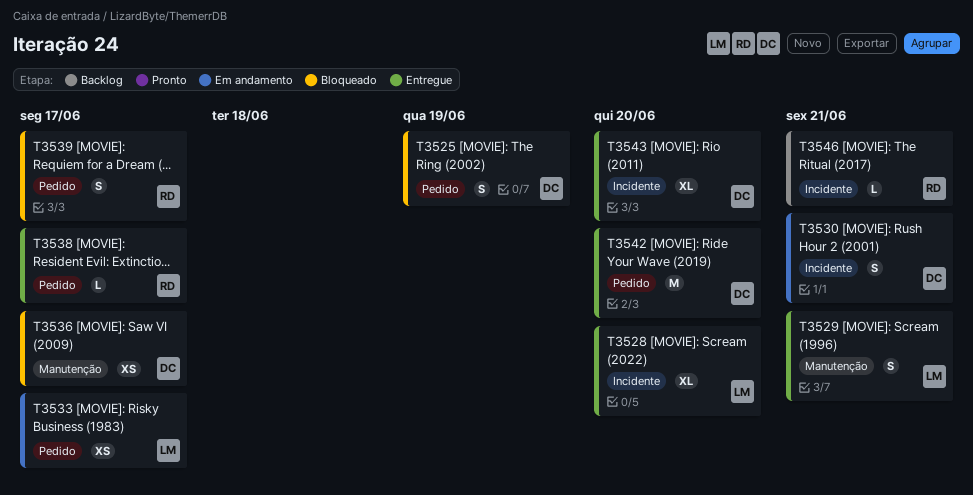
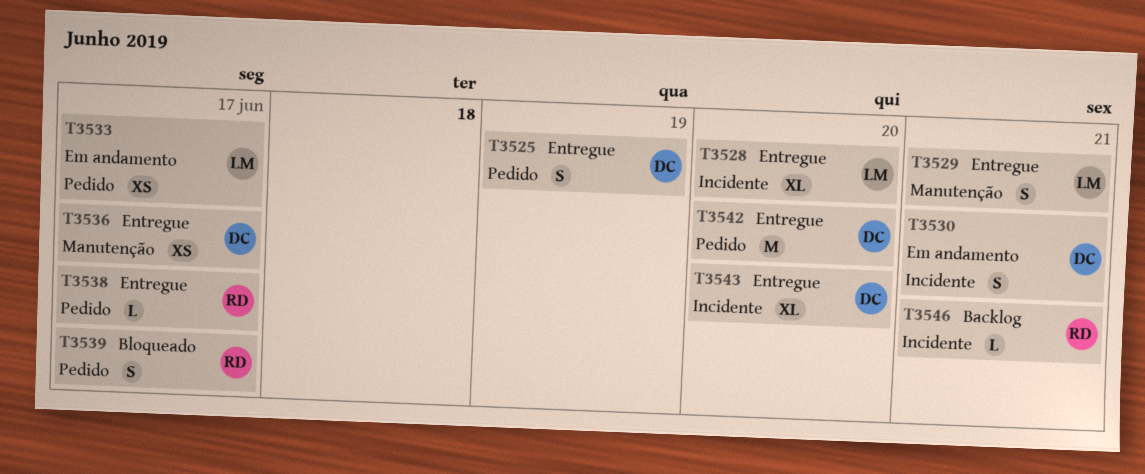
T3525, status: Bloqueado -> Entregue
T3536, status: Bloqueado -> Entregue

